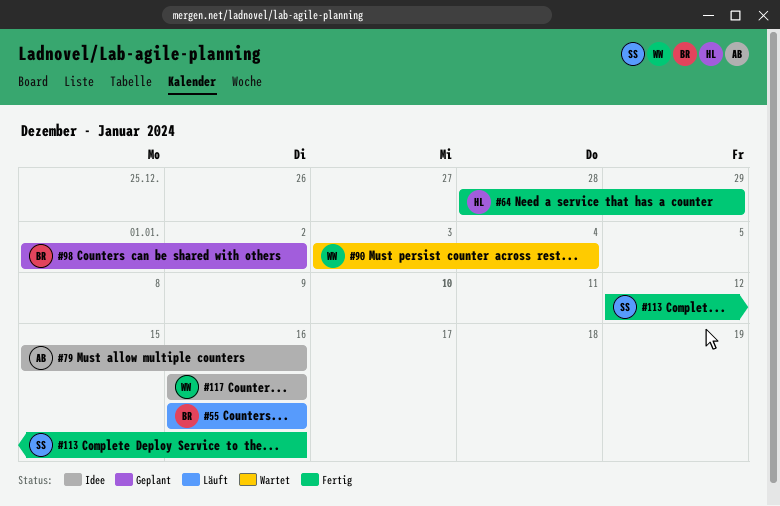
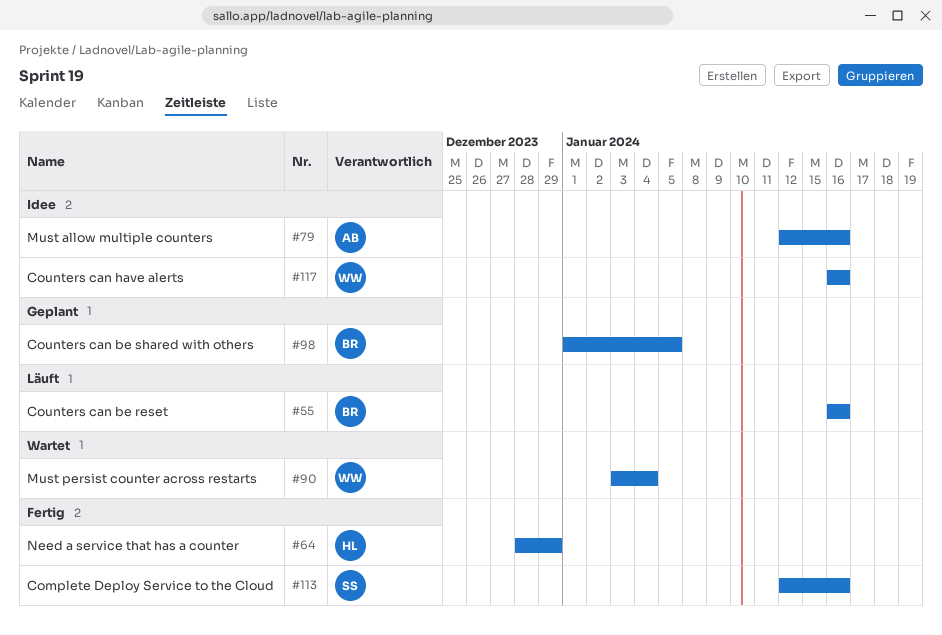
#79, start: Jan 15 -> Jan 12
#98, due: Jan 2 -> Jan 5

